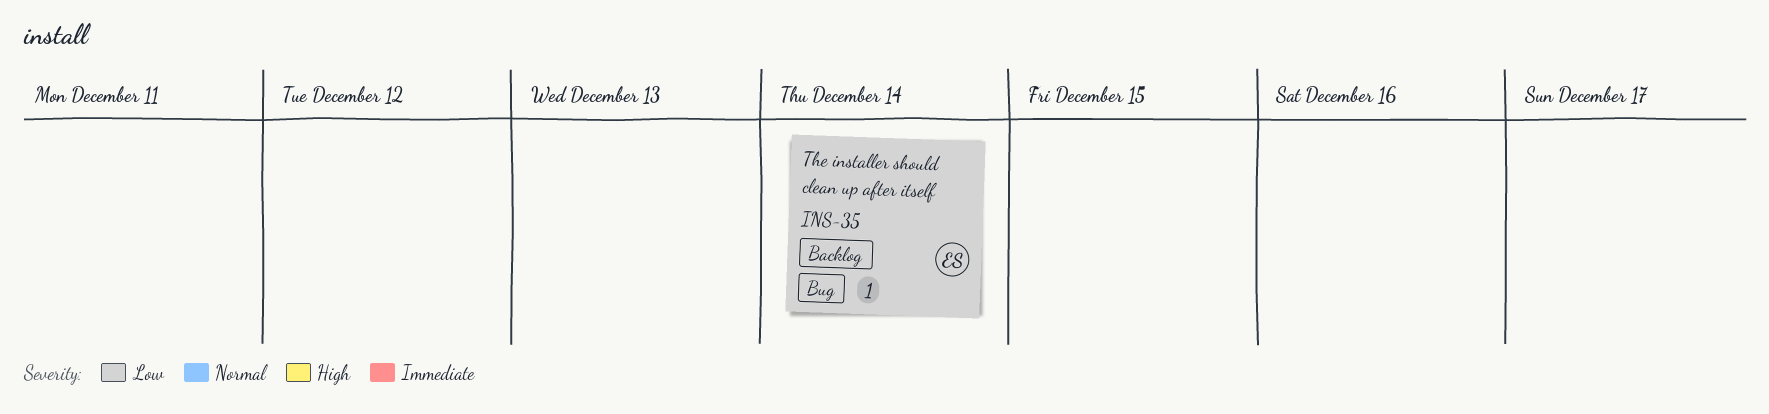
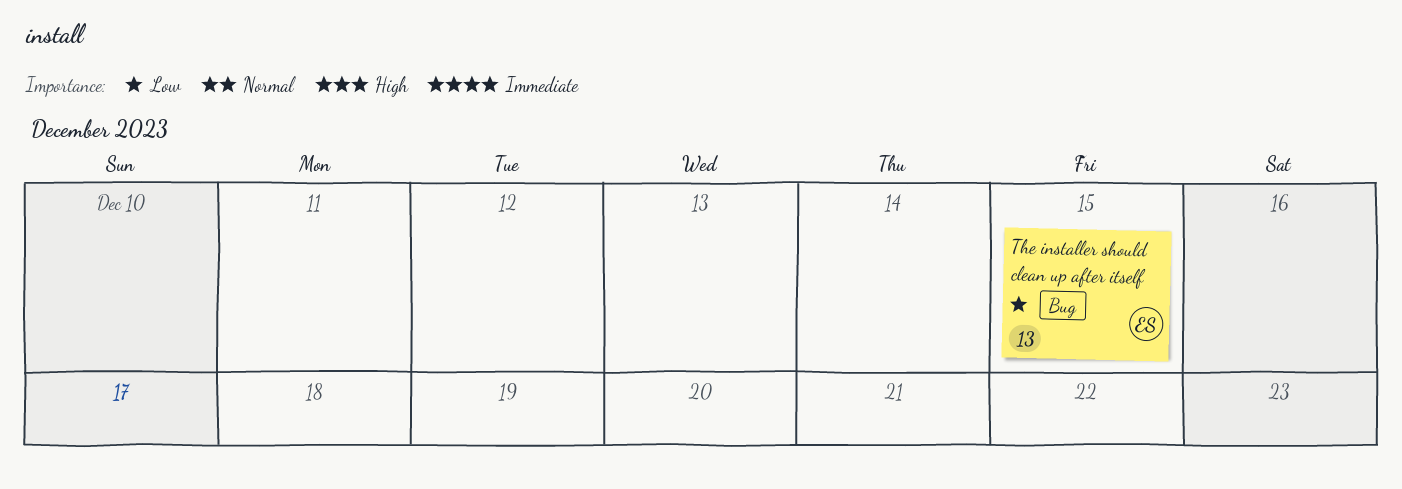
The installer should clean up after itself, estimate: 1 -> 13
The installer should clean up after itself, due: Dec 14 -> Dec 15

